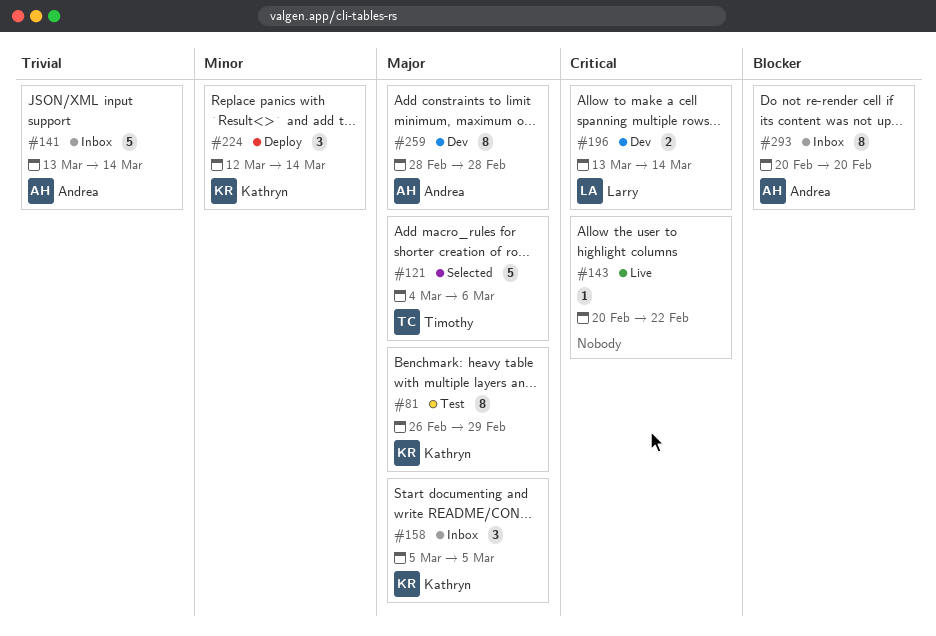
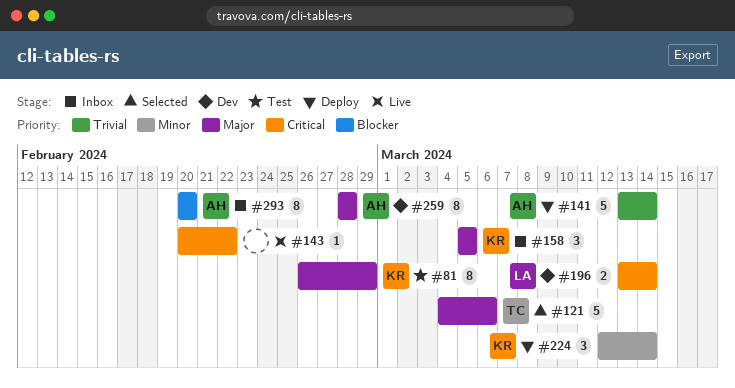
#141, status: Inbox -> Deploy

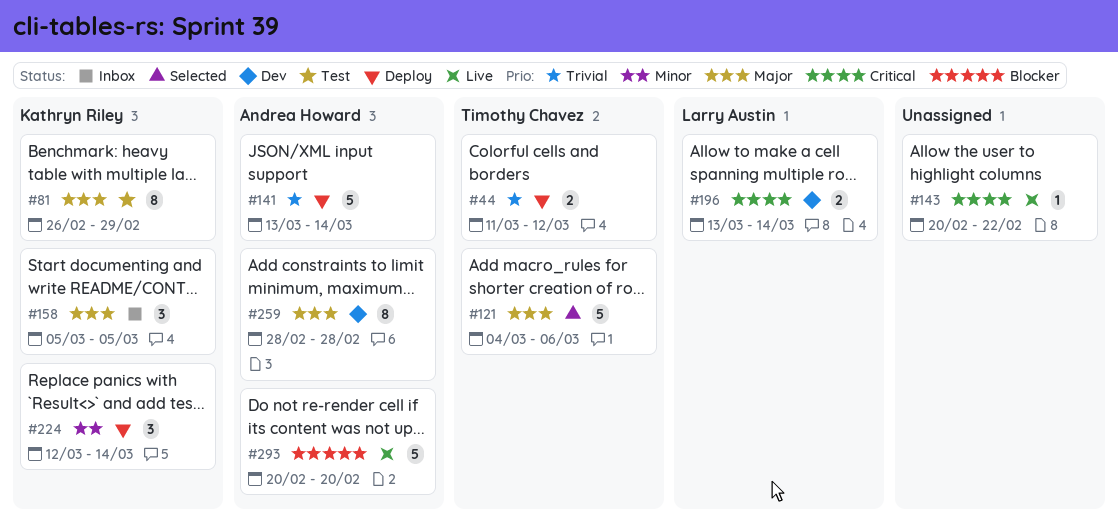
#44: none -> present
#293, status: Inbox -> Live
#293, estimate: 8 -> 5

